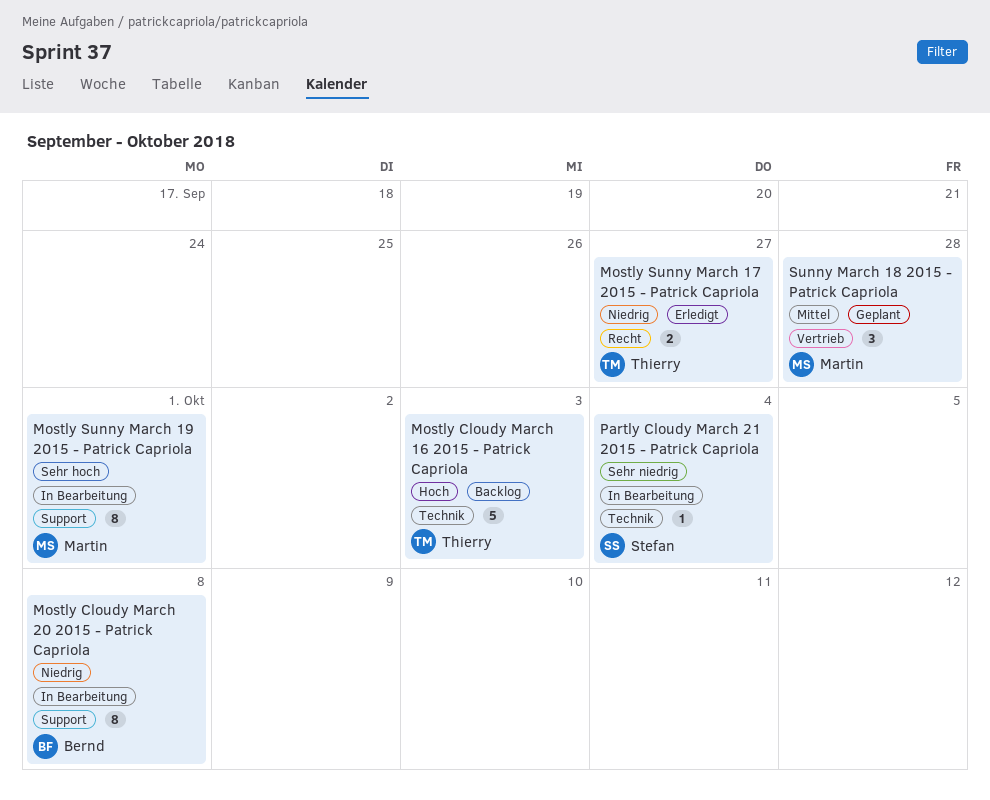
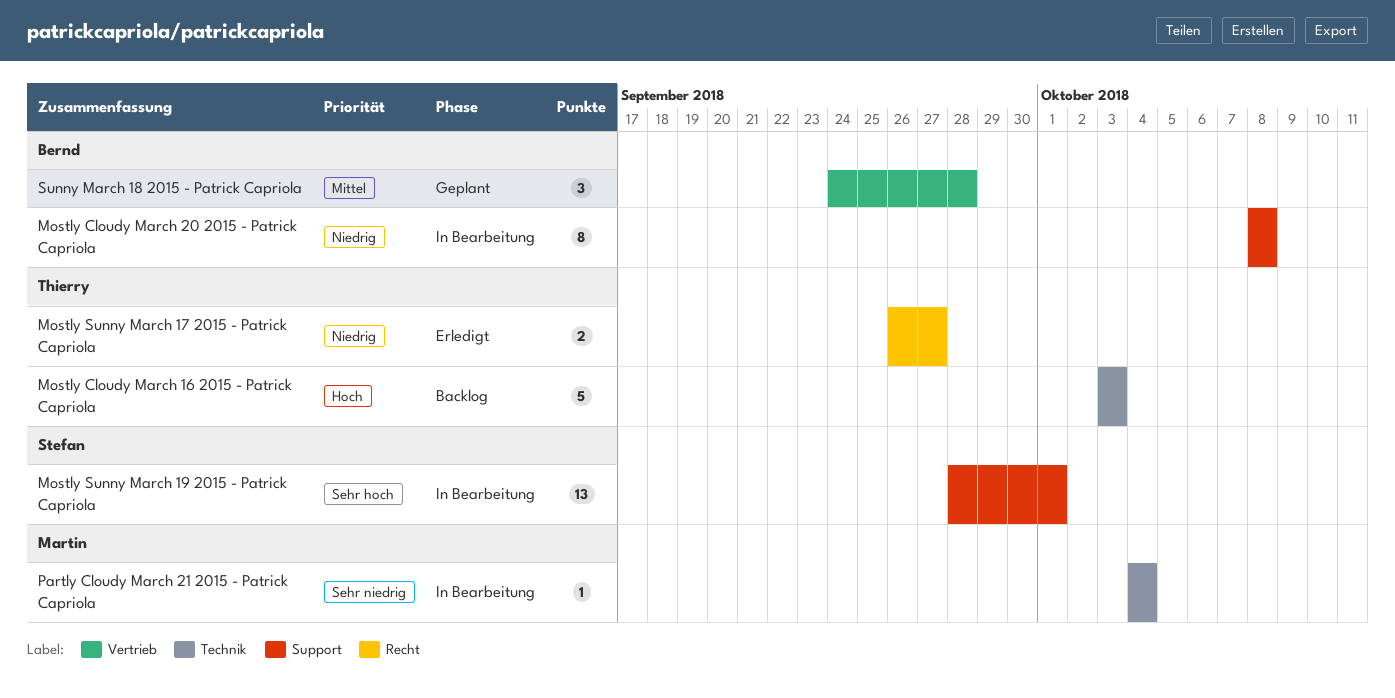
Mostly Sunny March 19 2015 - Patrick Capriola, owner: Martin -> Stefan
Mostly Sunny March 19 2015 - Patrick Capriola, estimate: 8 -> 13
Partly Cloudy March 21 2015 - Patrick Capriola, owner: Stefan -> Martin
Sunny March 18 2015 - Patrick Capriola, owner: Martin -> Bernd

